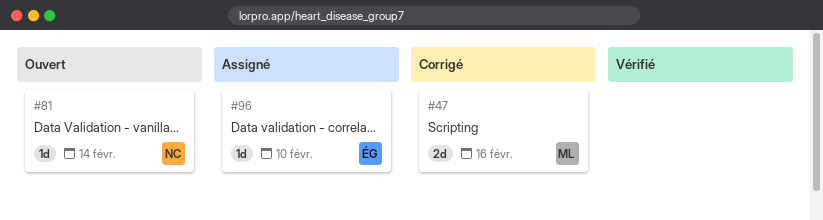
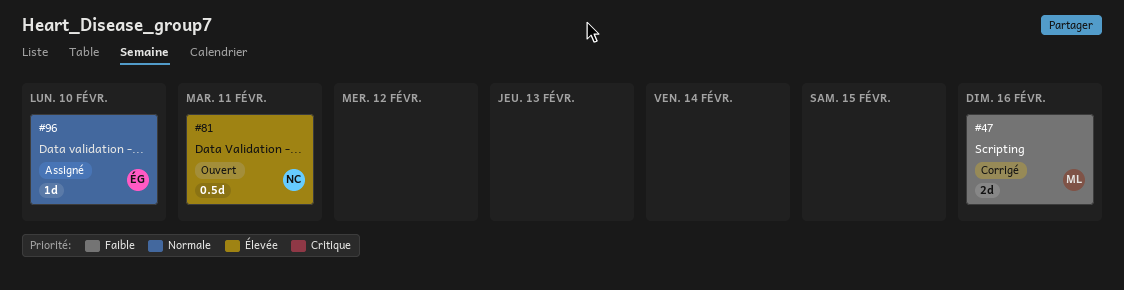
#81, estimate: 1d -> 0.5d
#81, due: Feb 14 -> Feb 11

